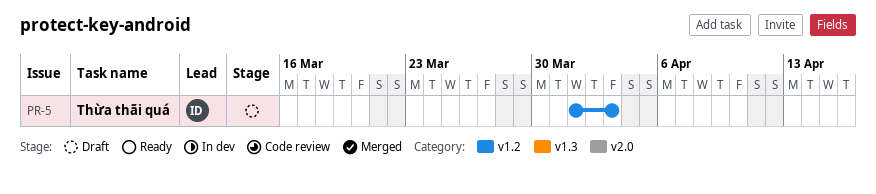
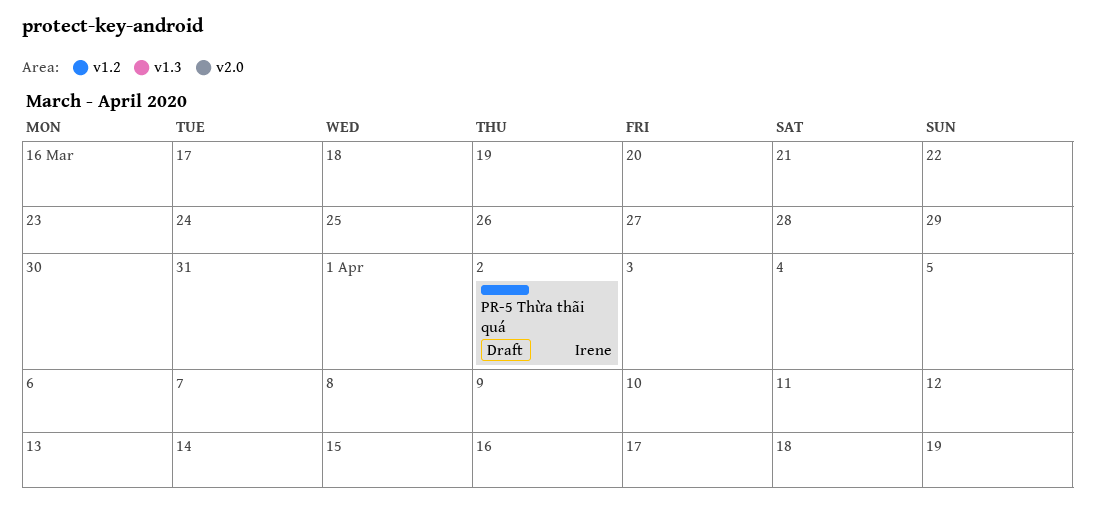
PR-5, due: Apr 3 -> Apr 2

